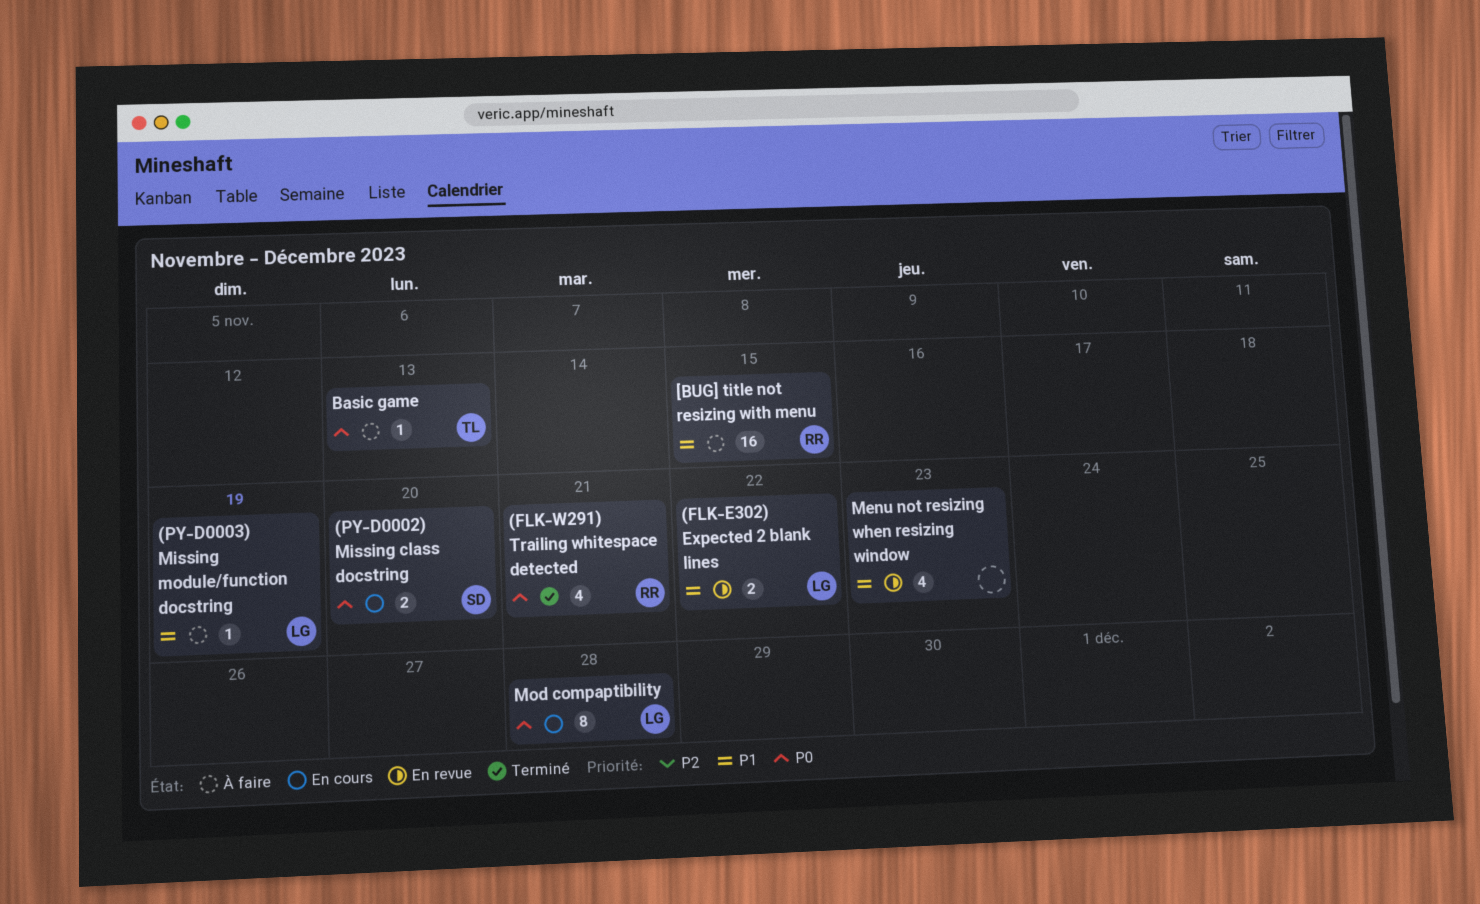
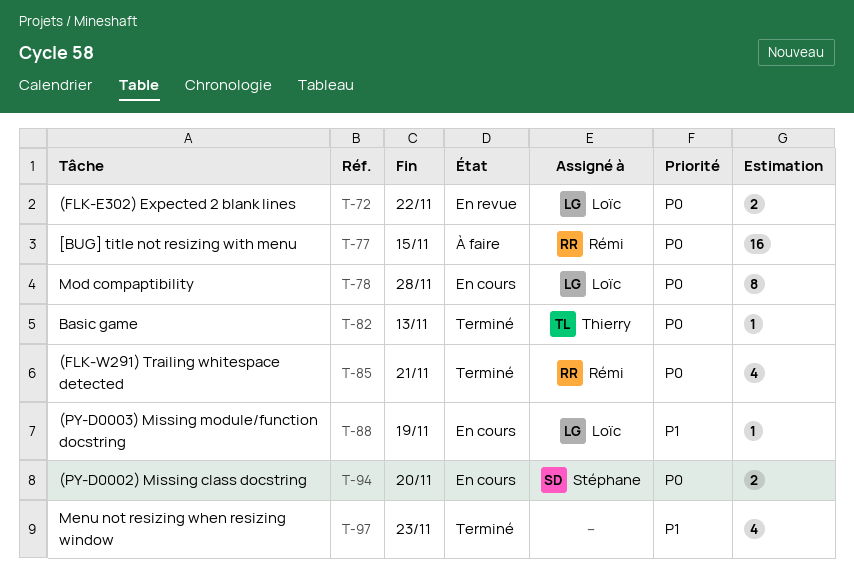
(FLK-E302) Expected 2 blank lines, priority: P1 -> P0
(PY-D0003) Missing module/function docstring, status: À faire -> En cours
[BUG] title not resizing with menu, priority: P1 -> P0
Basic game, status: À faire -> Terminé
Menu not resizing when resizing window, status: En revue -> Terminé

